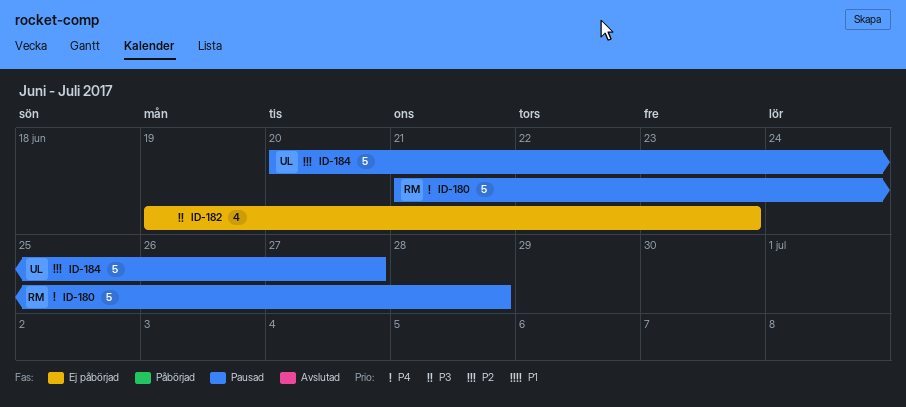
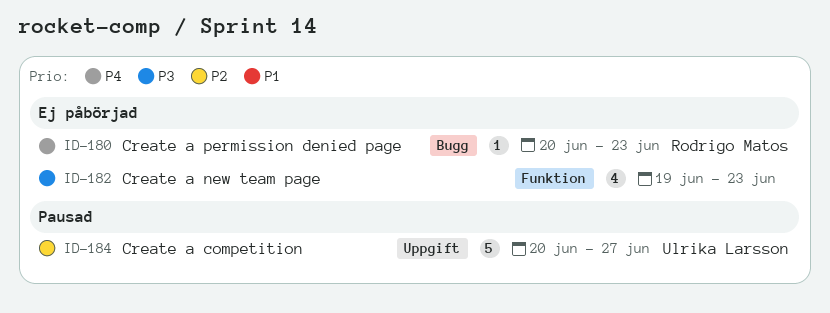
ID-180, status: Pausad -> Ej påbörjad
ID-180, estimate: 5 -> 1
ID-180, start: Jun 21 -> Jun 20
ID-180, due: Jun 28 -> Jun 23

